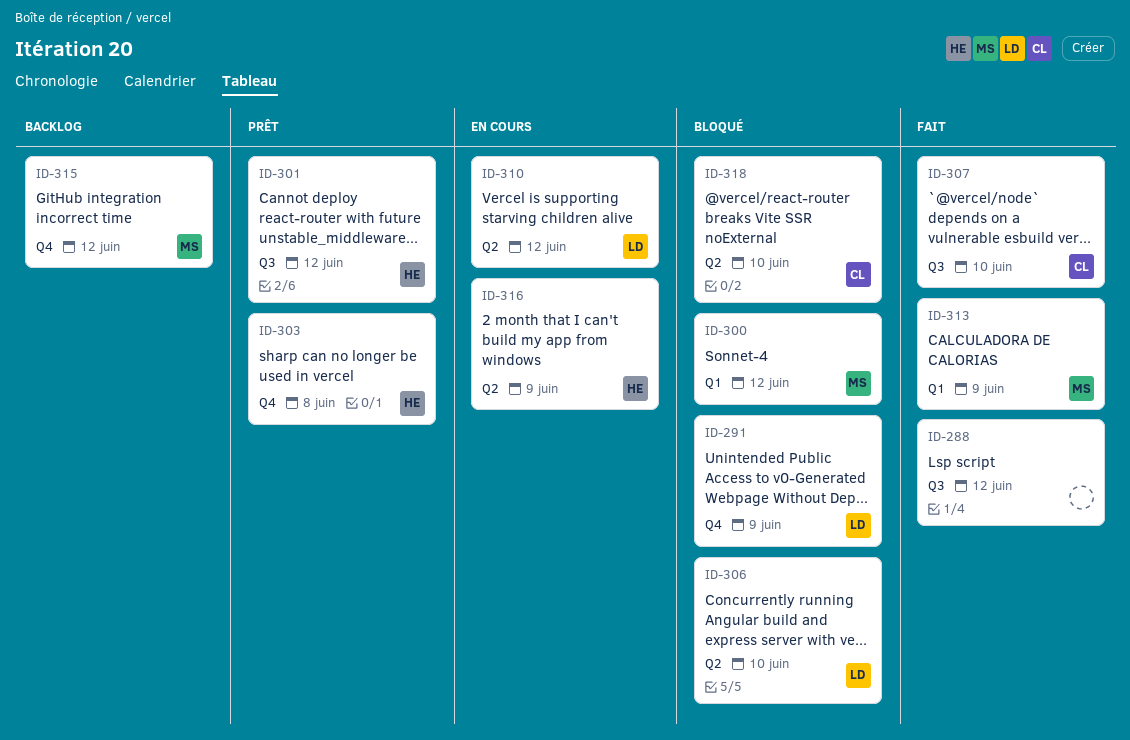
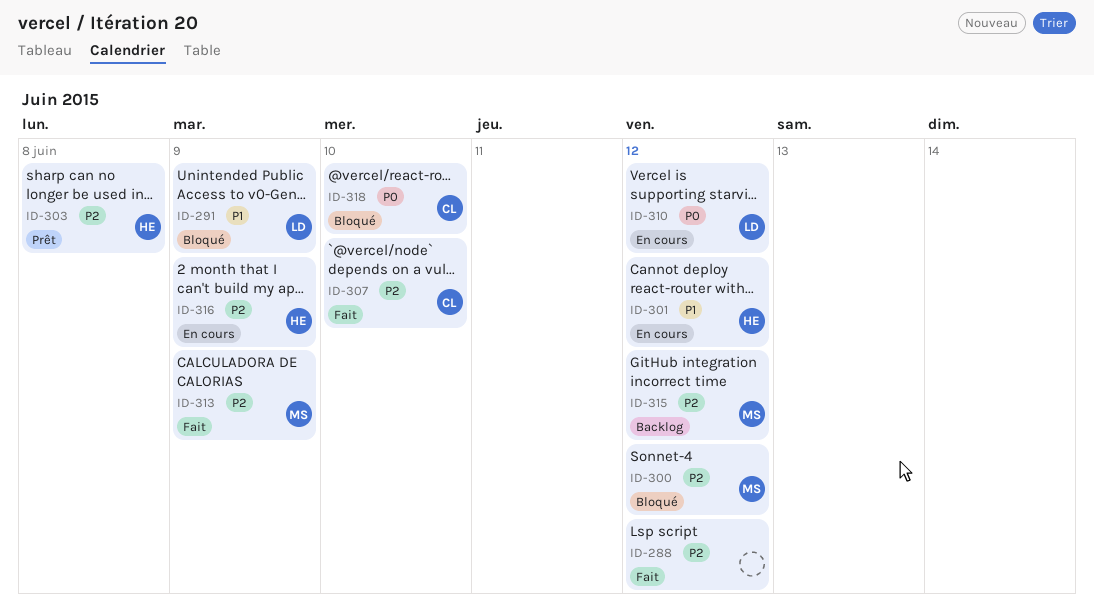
ID-301, status: Prêt -> En cours
ID-306: present -> none

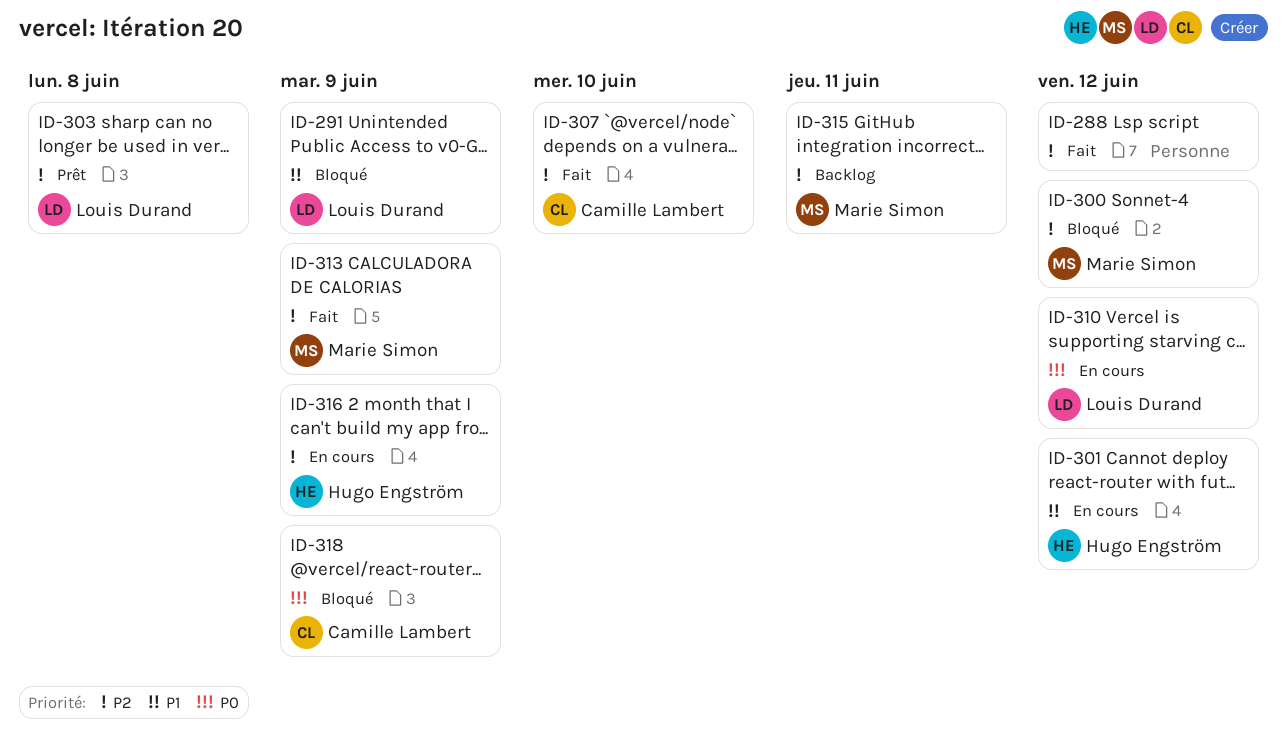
ID-303, owner: Hugo Engström -> Louis Durand
ID-315, due: Jun 12 -> Jun 11
ID-318, due: Jun 10 -> Jun 9

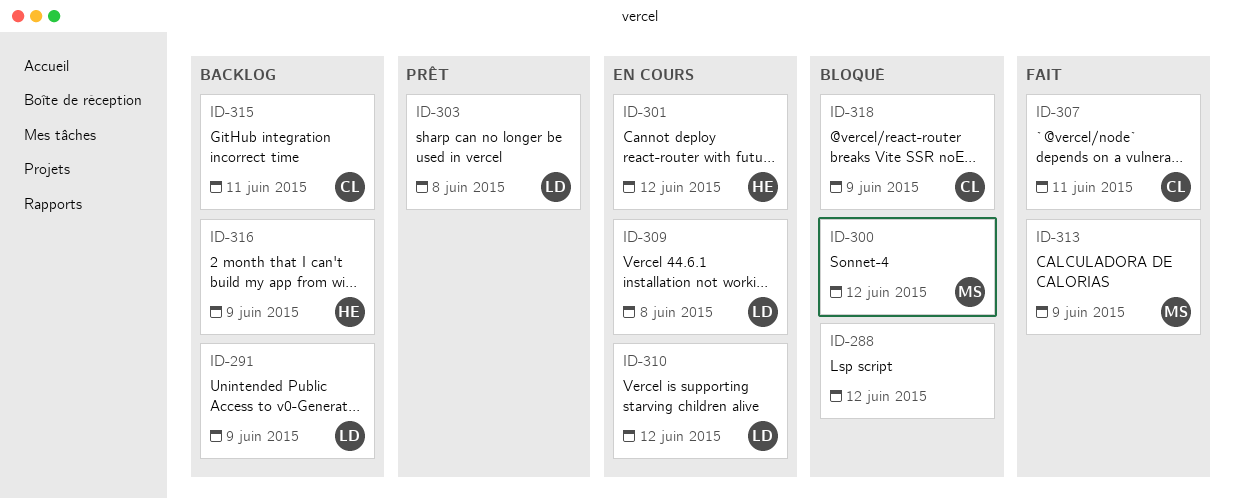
ID-288, status: Fait -> Bloqué
ID-291, status: Bloqué -> Backlog
ID-307, due: Jun 10 -> Jun 11
ID-309: none -> present
ID-315, owner: Marie Simon -> Camille Lambert
ID-316, status: En cours -> Backlog

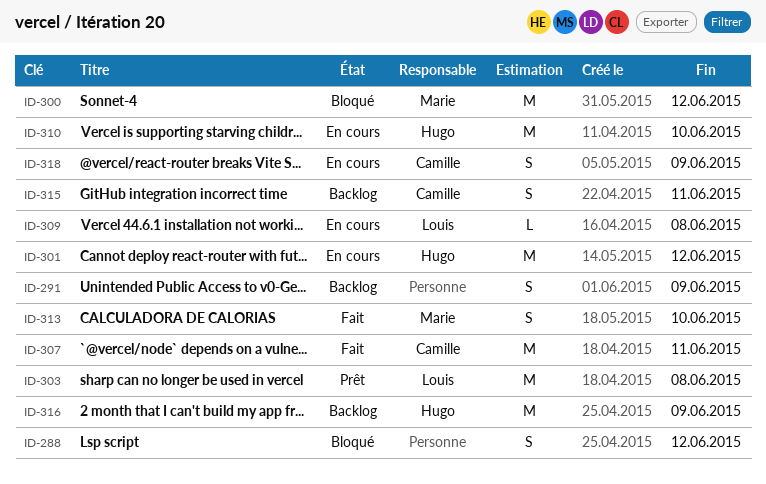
ID-291, owner: Louis -> none
ID-310, owner: Louis -> Hugo
ID-310, due: Jun 12 -> Jun 10
ID-313, due: Jun 9 -> Jun 10
ID-318, status: Bloqué -> En cours

